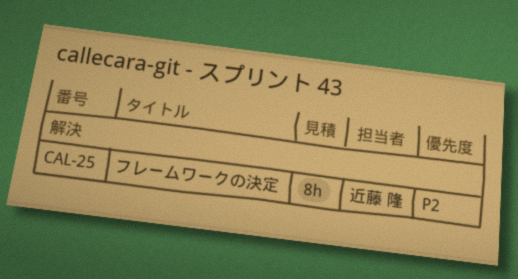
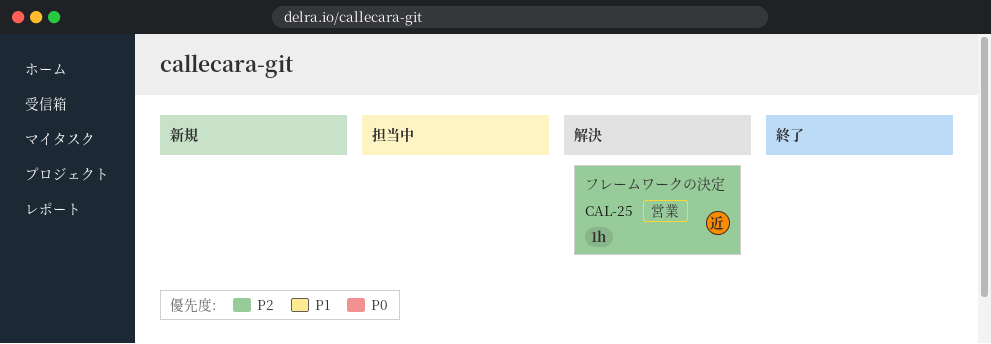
CAL-25, estimate: 8h -> 1h

